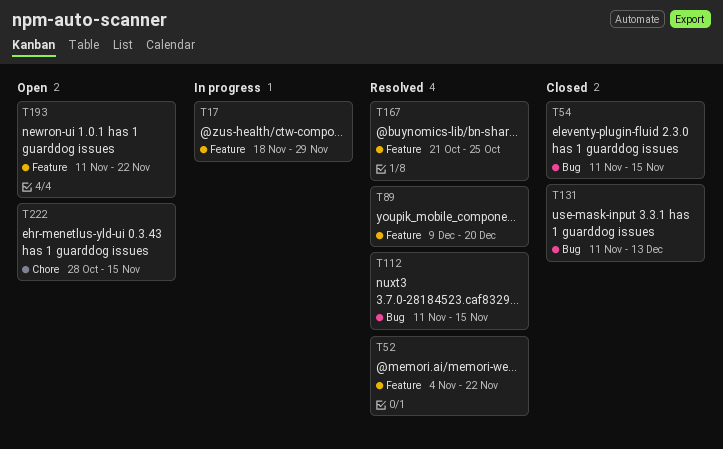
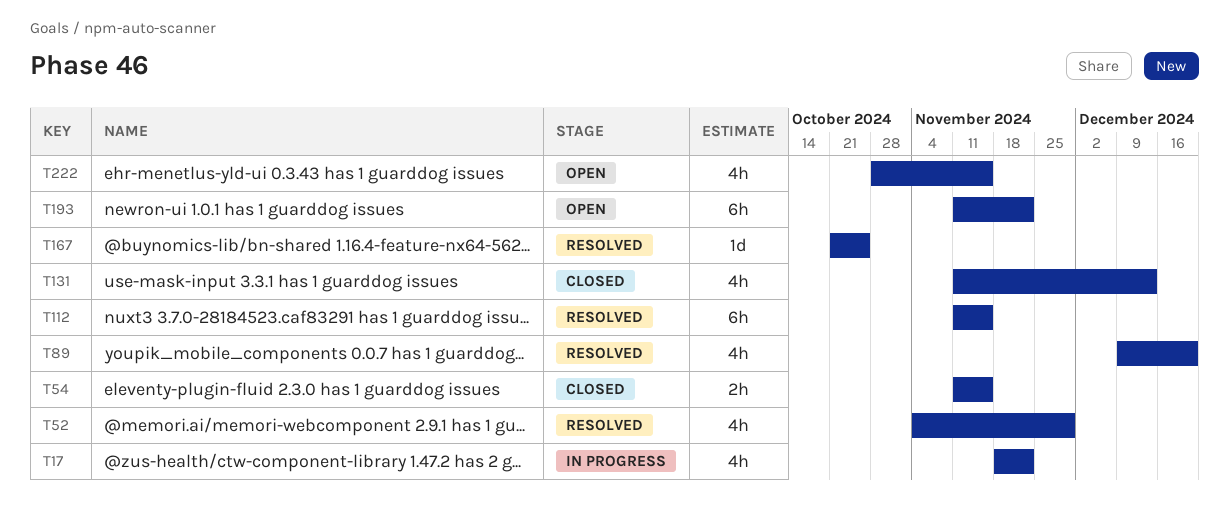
T17, due: Nov 29 -> Nov 22
T52, due: Nov 22 -> Nov 29

